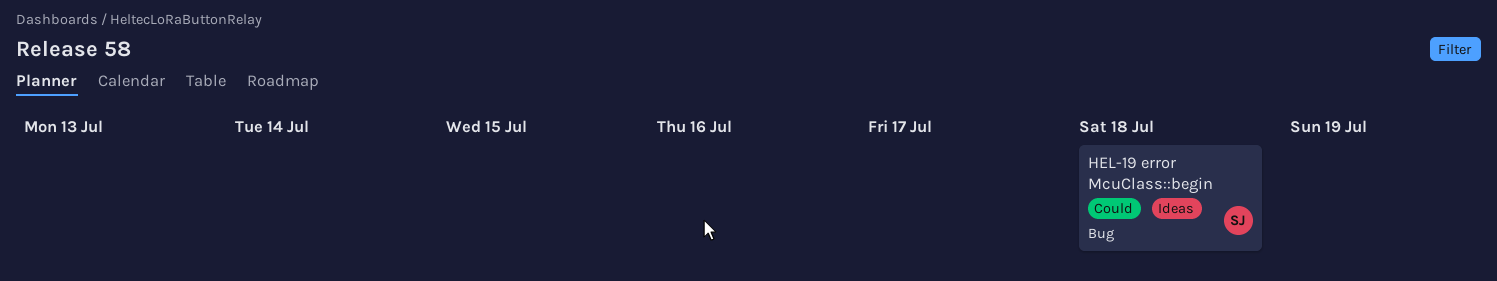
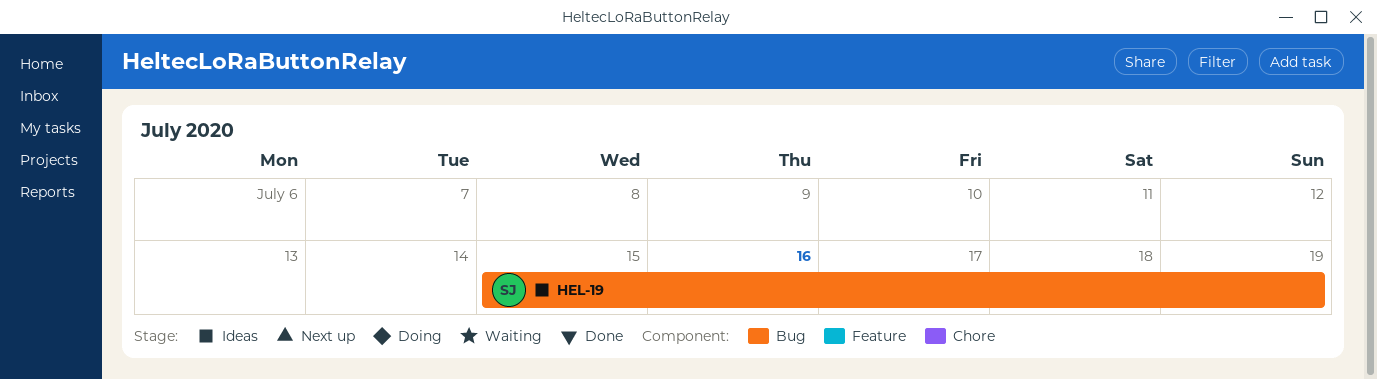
HEL-19, due: Jul 18 -> Jul 19

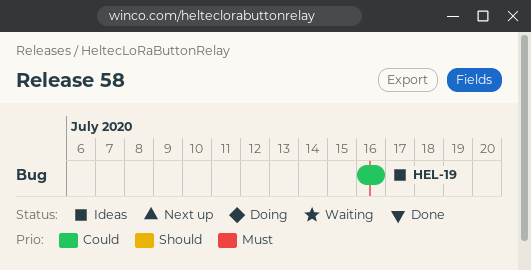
HEL-19, start: Jul 15 -> Jul 16
HEL-19, due: Jul 19 -> Jul 16

